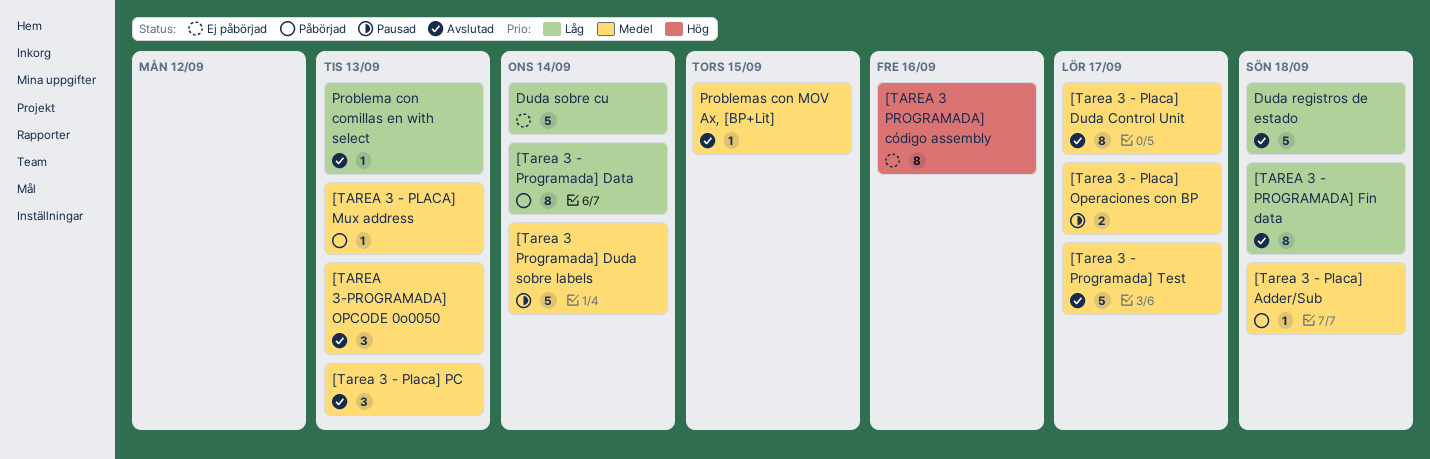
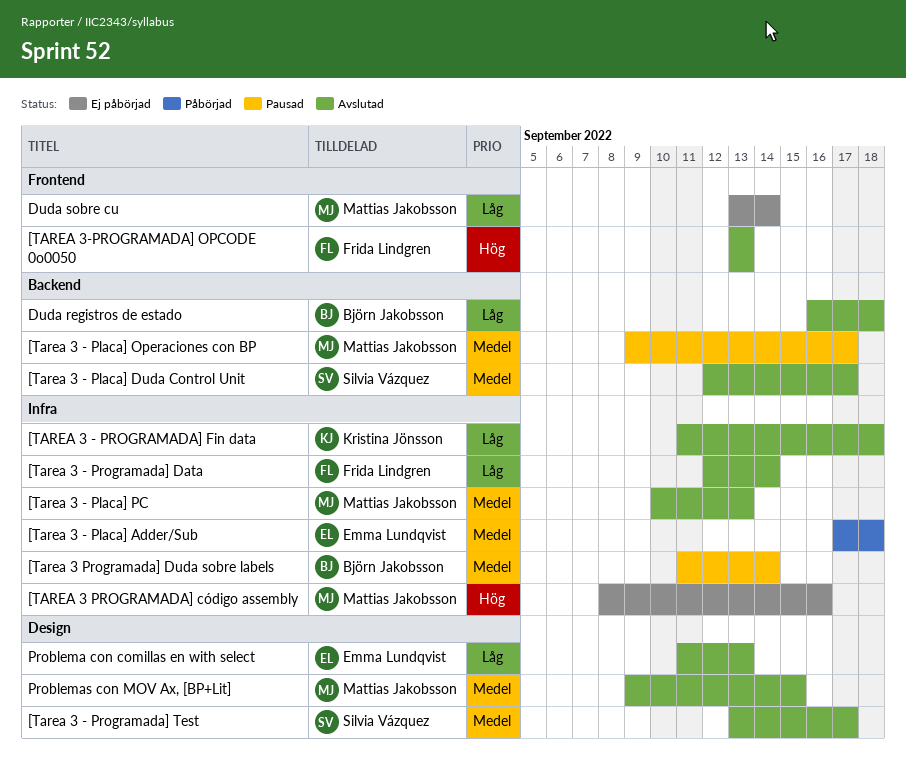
[TAREA 3 - PLACA] Mux address: present -> none
[Tarea 3 - Programada] Data, status: Påbörjad -> Avslutad
[TAREA 3-PROGRAMADA] OPCODE 0o0050, priority: Medel -> Hög

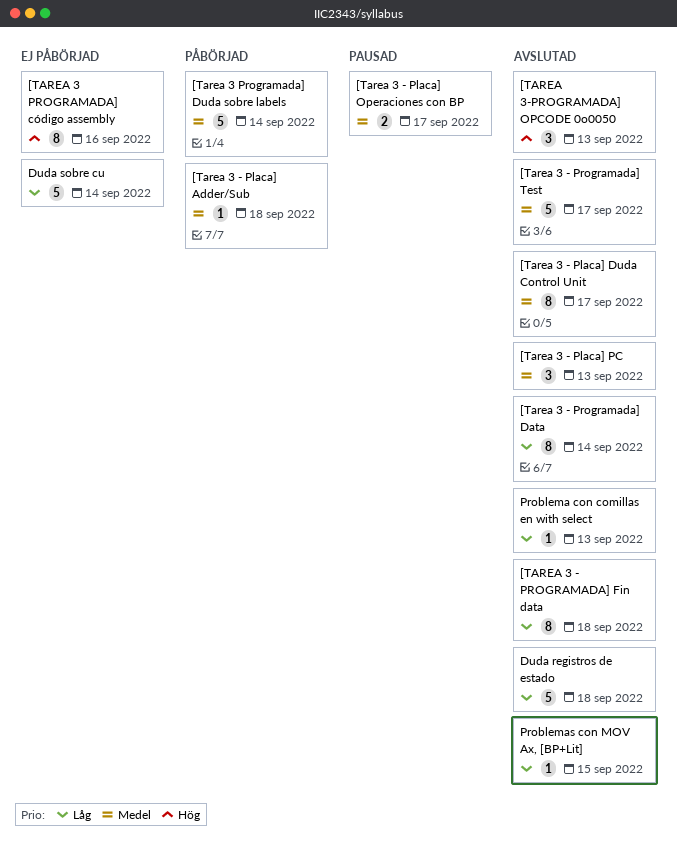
[Tarea 3 Programada] Duda sobre labels, status: Pausad -> Påbörjad
Problemas con MOV Ax, [BP+Lit], priority: Medel -> Låg

